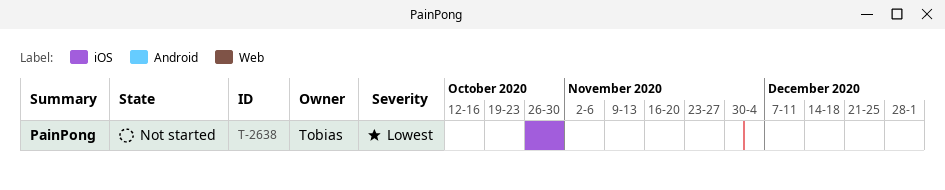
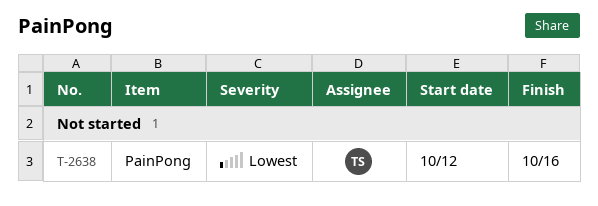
T-2638, start: Oct 26 -> Oct 12
T-2638, due: Oct 30 -> Oct 16

